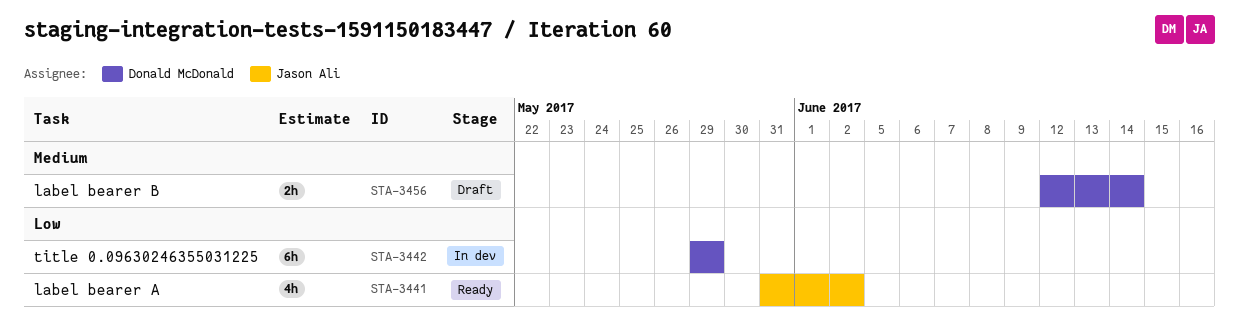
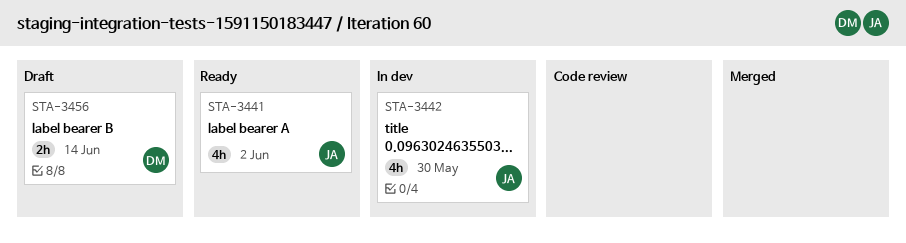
STA-3442, owner: Donald McDonald -> Jason Ali
STA-3442, estimate: 6h -> 4h
STA-3442, due: May 29 -> May 30

